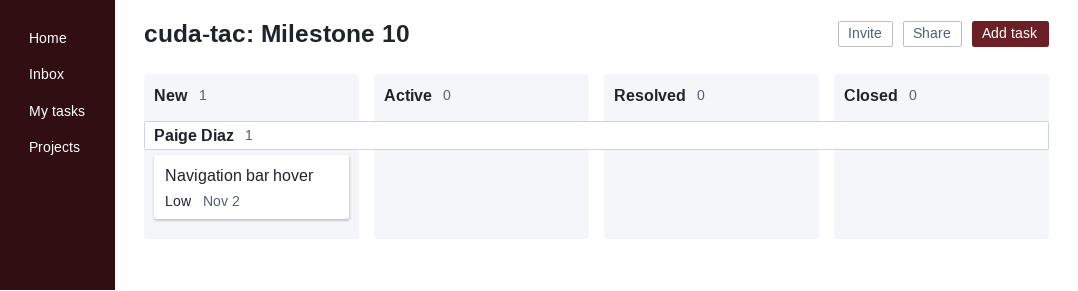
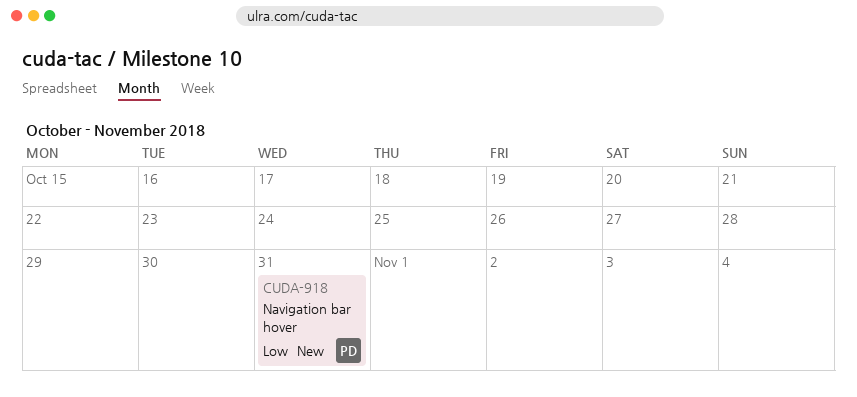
Navigation bar hover, due: Nov 2 -> Oct 31

